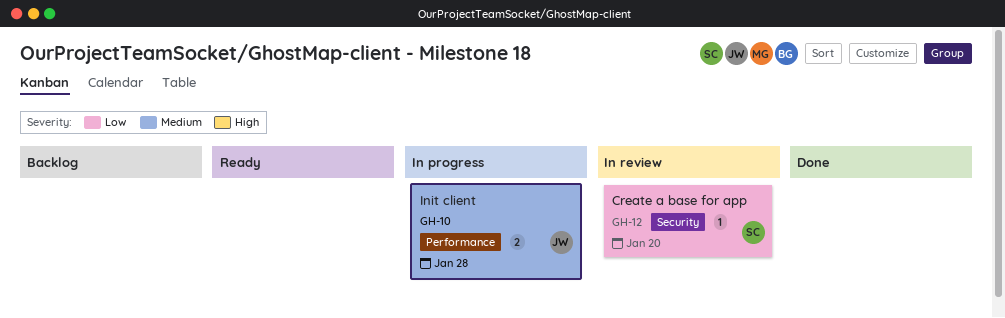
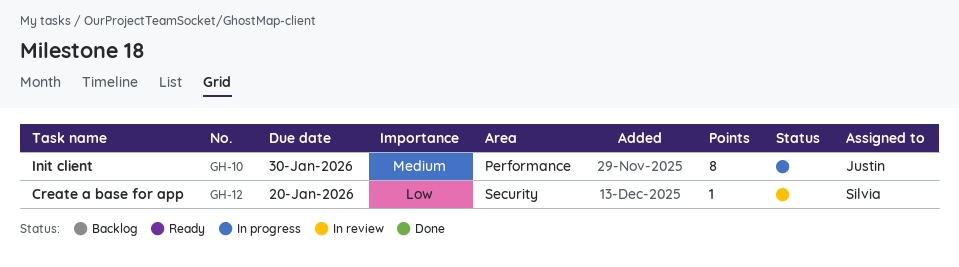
GH-10, estimate: 2 -> 8
GH-10, due: Jan 28 -> Jan 30

